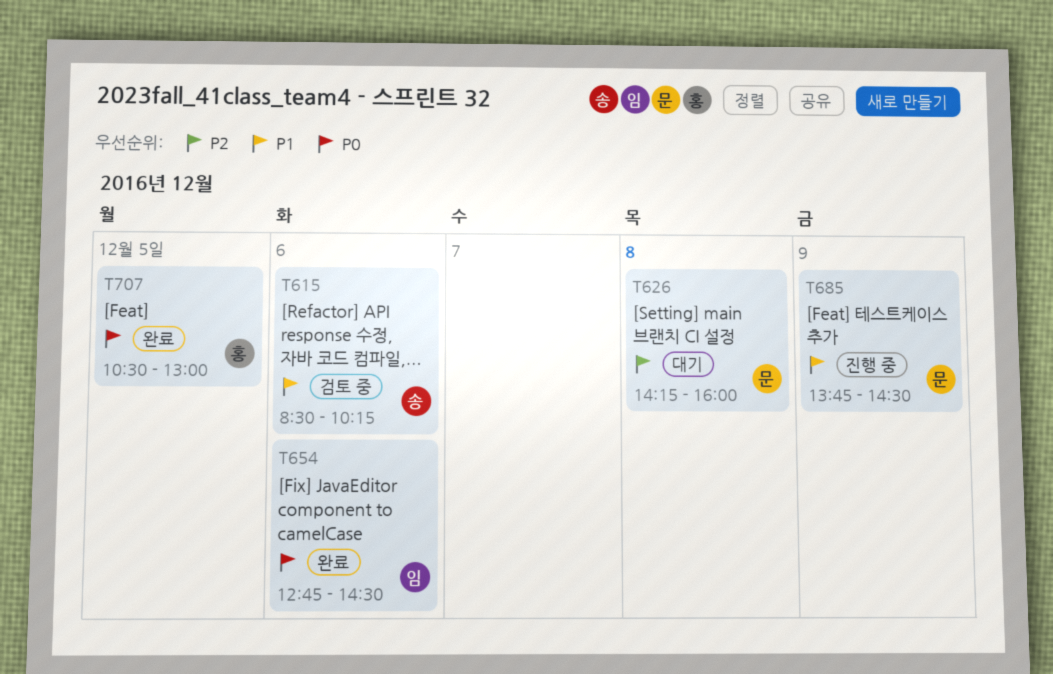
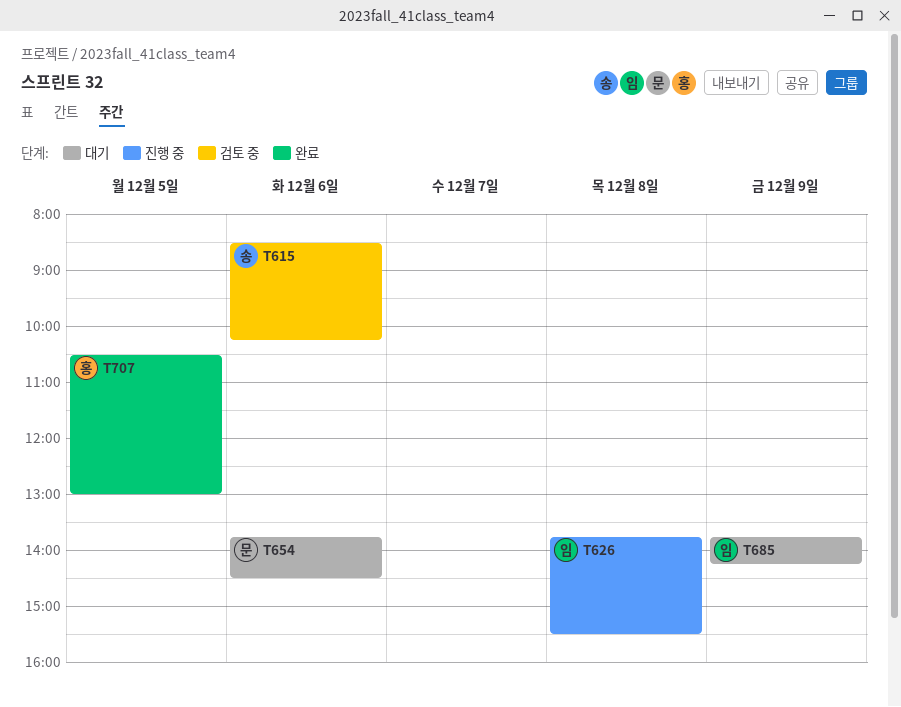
T626, status: 대기 -> 진행 중
T626, owner: 문 -> 임
T626, begins: 14:15 -> 13:45
T626, ends: 16:00 -> 15:30
T654, status: 완료 -> 대기
T654, owner: 임 -> 문
T654, begins: 12:45 -> 13:45
T685, status: 진행 중 -> 대기
T685, owner: 문 -> 임
T685, ends: 14:30 -> 14:15

